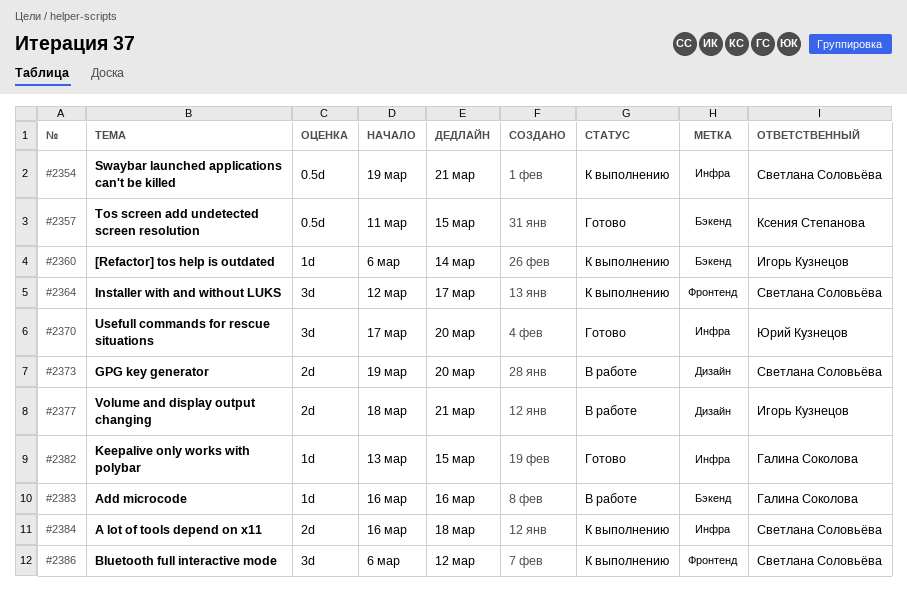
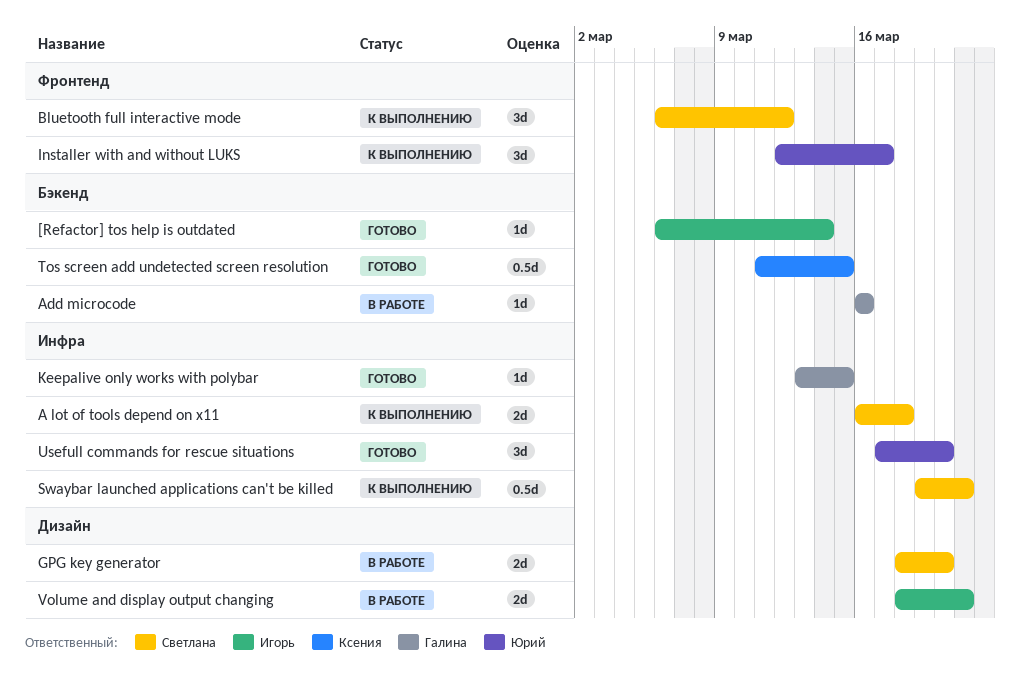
[Refactor] tos help is outdated, status: К выполнению -> Готово
GPG key generator, start: Mar 19 -> Mar 18
Installer with and without LUKS, owner: Светлана Соловьёва -> Юрий Кузнецов

